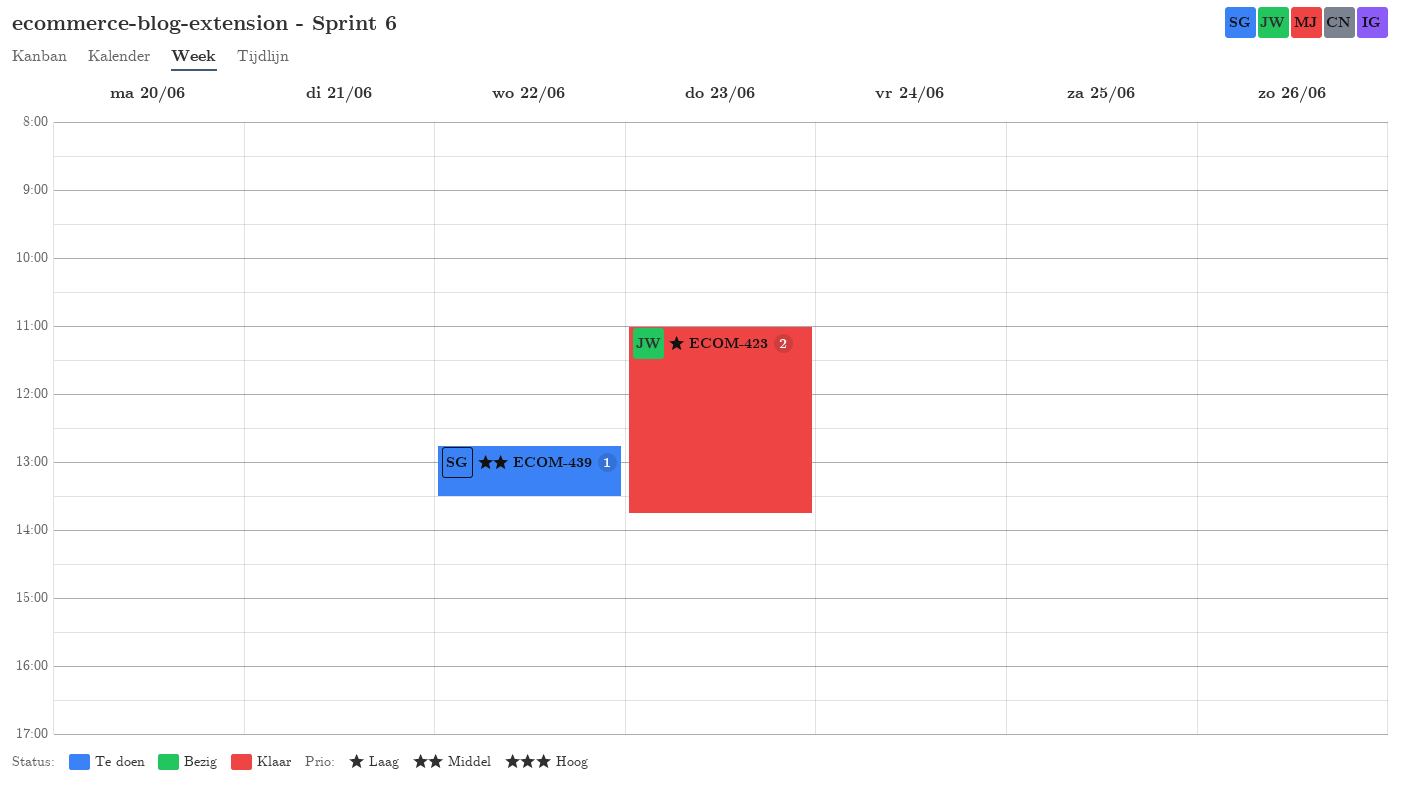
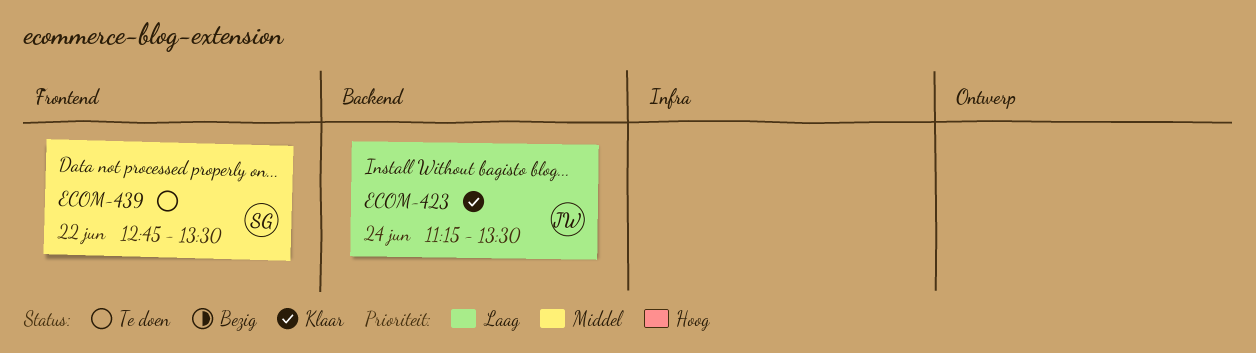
ECOM-423, day: Jun 23 -> Jun 24
ECOM-423, begins: 11:00 -> 11:15
ECOM-423, ends: 13:45 -> 13:30

